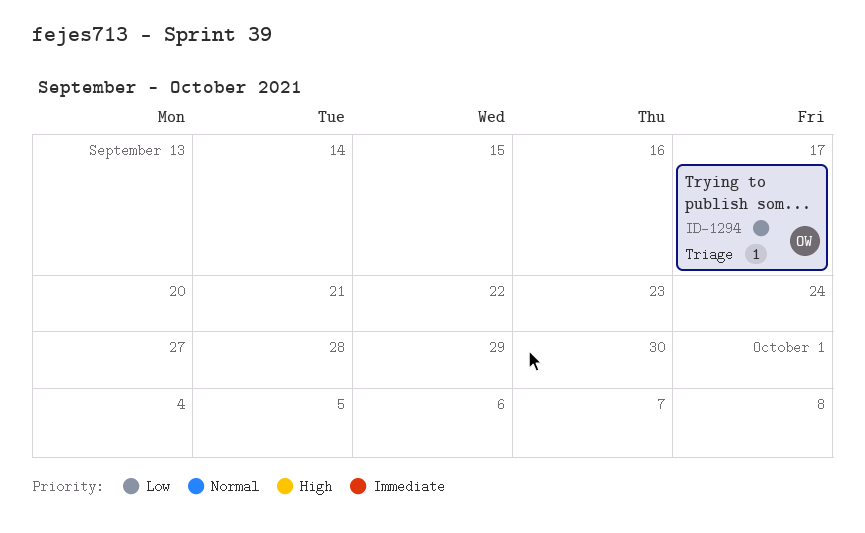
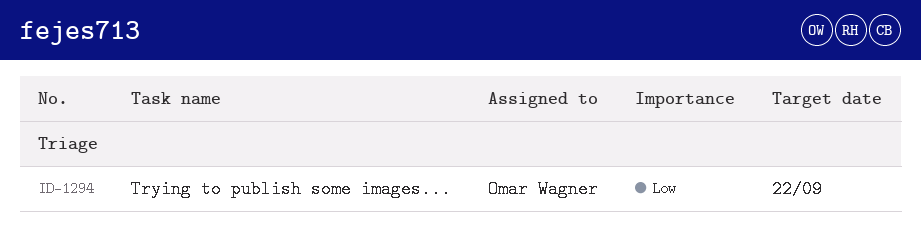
ID-1294, due: Sep 17 -> Sep 22

